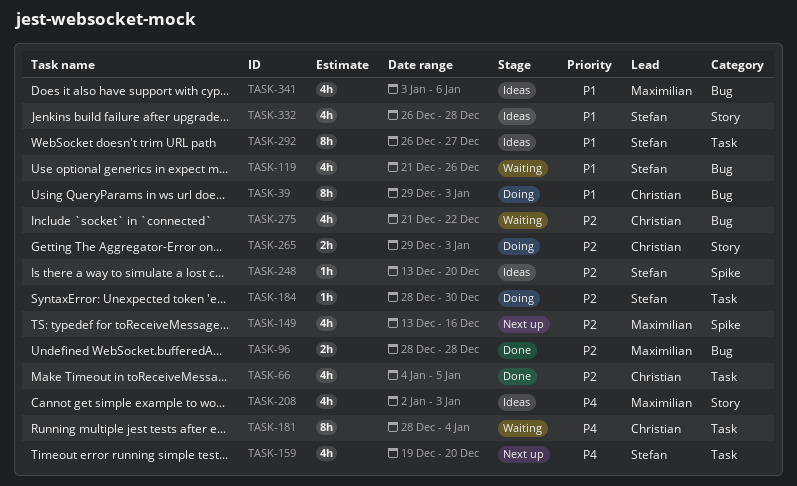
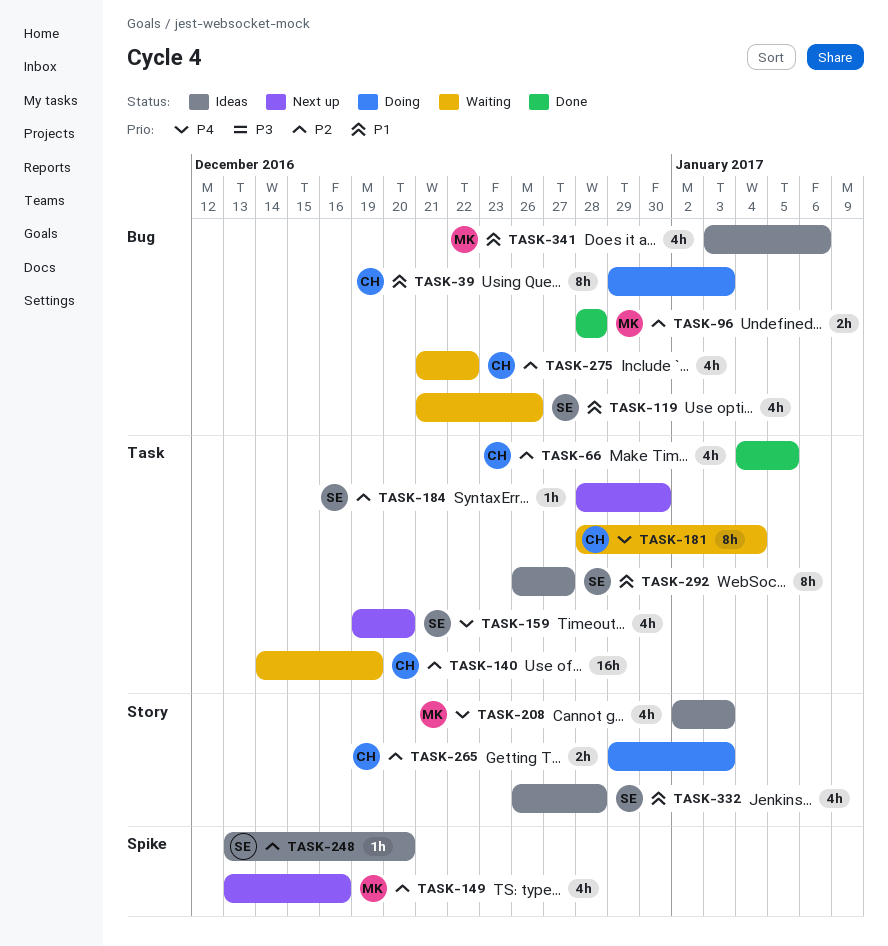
TASK-140: none -> present
TASK-184, status: Doing -> Next up

